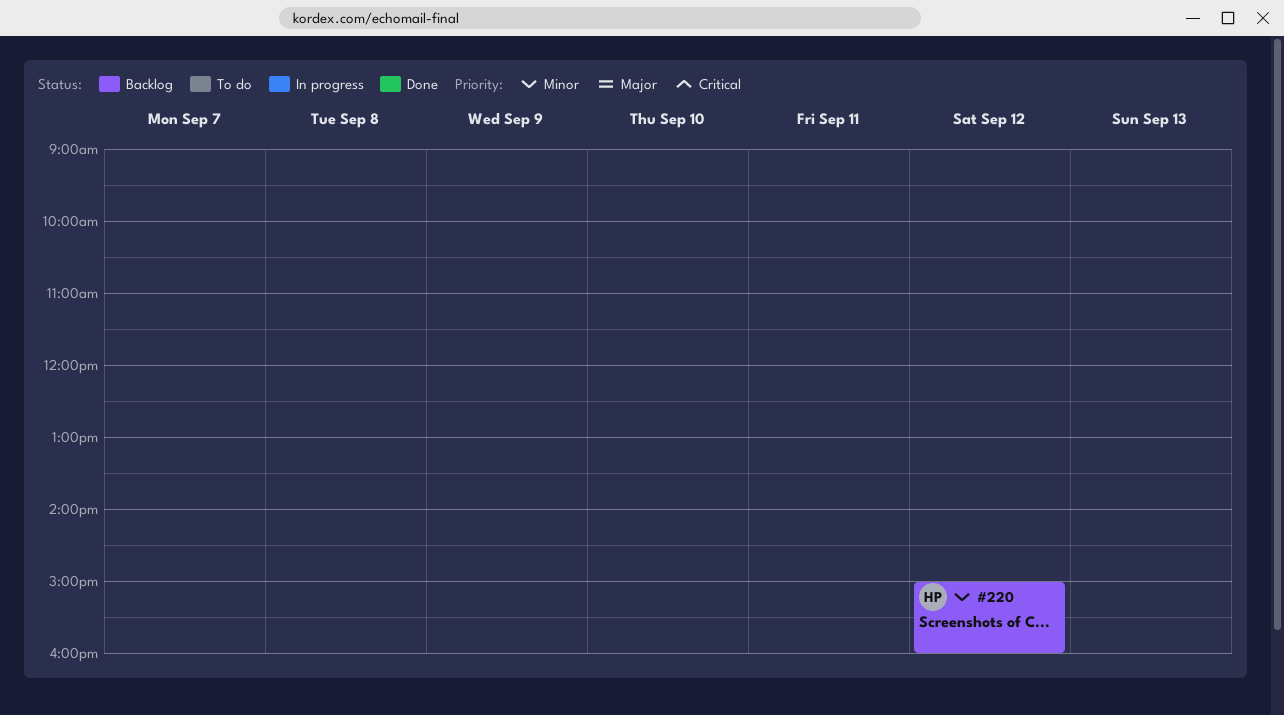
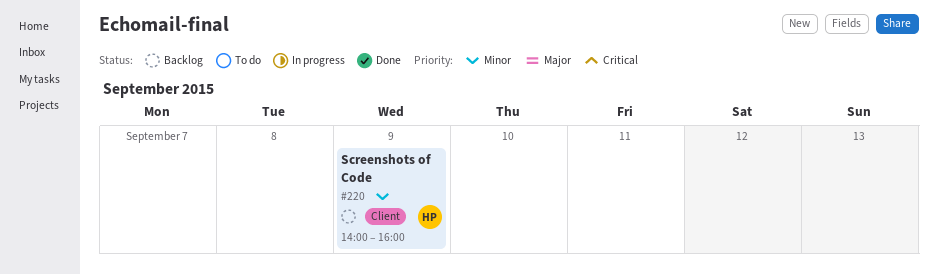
#220, day: Sep 12 -> Sep 9
#220, begins: 15:00 -> 14:00

